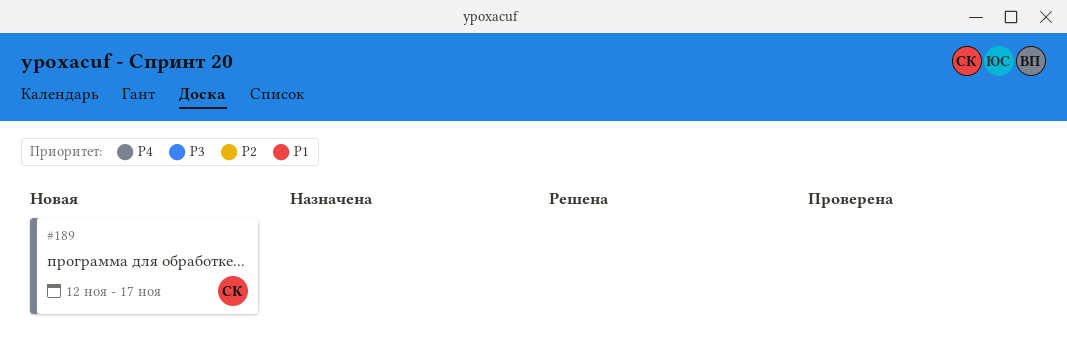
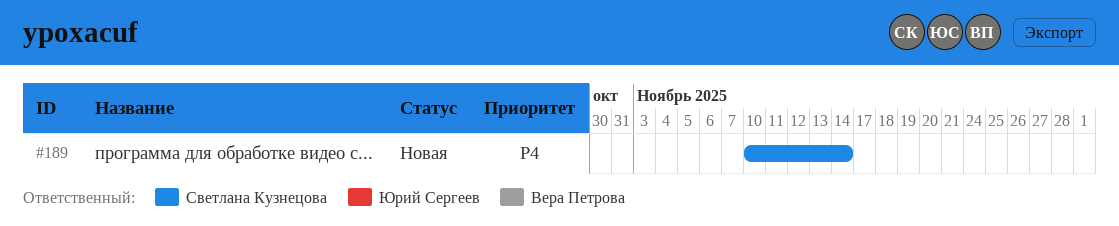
#189, start: Nov 12 -> Nov 10
#189, due: Nov 17 -> Nov 14

